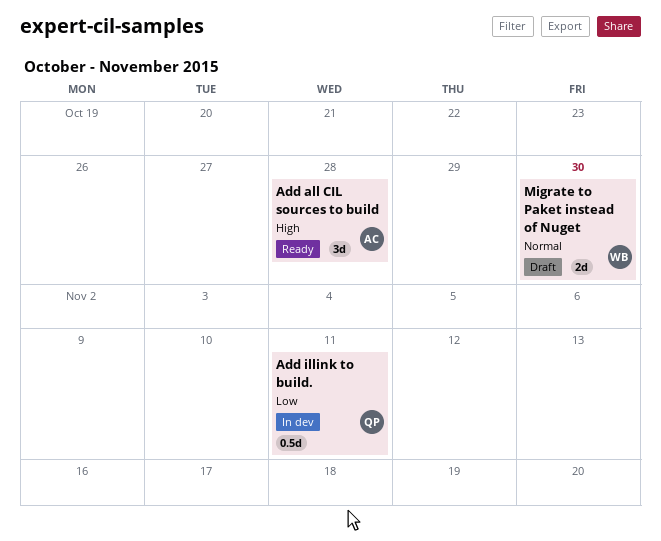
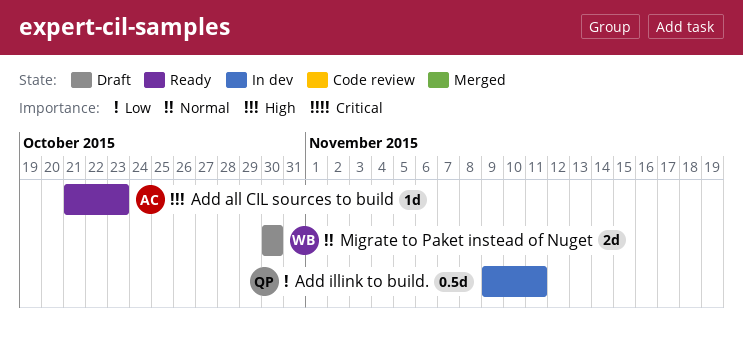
Add all CIL sources to build, estimate: 3d -> 1d
Add all CIL sources to build, due: Oct 28 -> Oct 23

